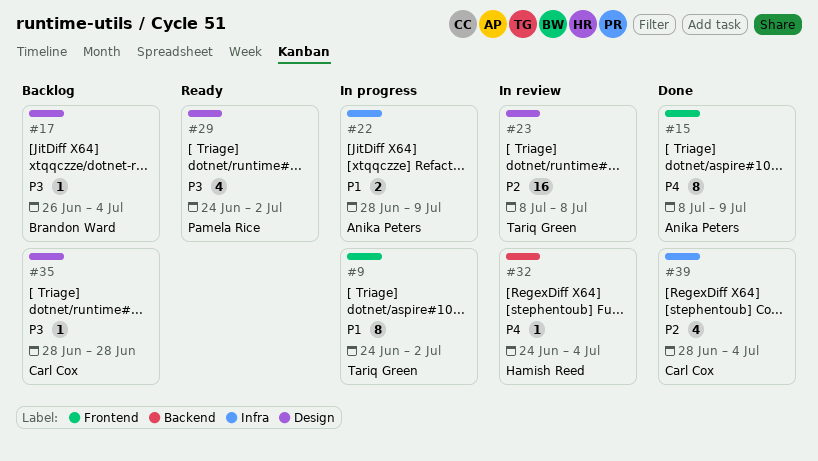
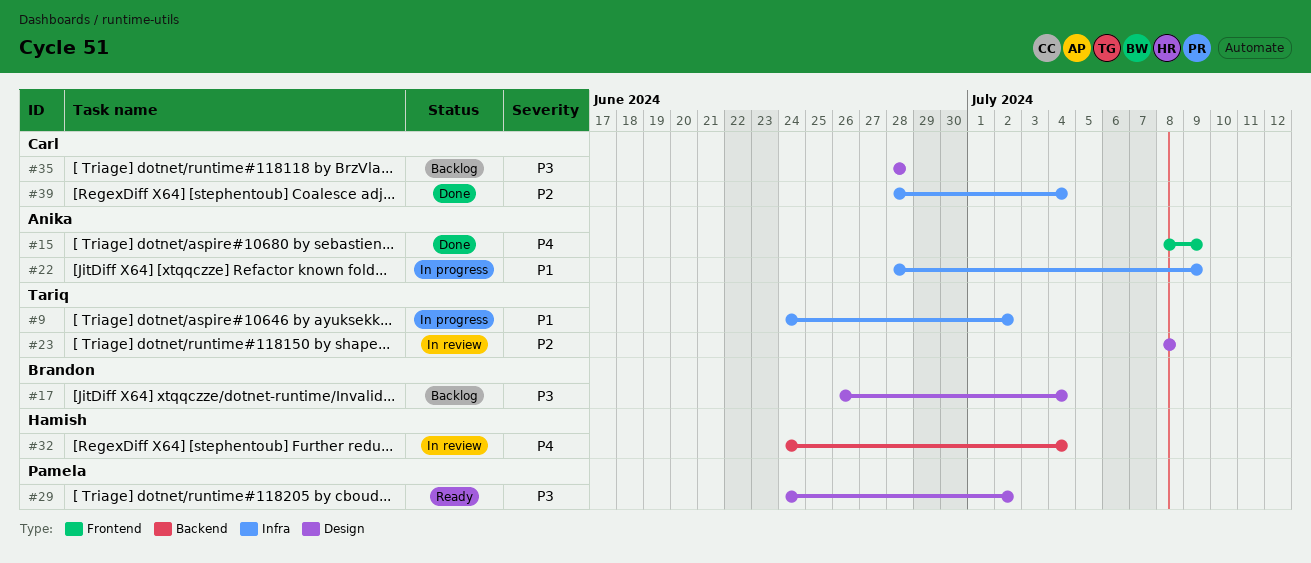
#9, label: Frontend -> Infra

